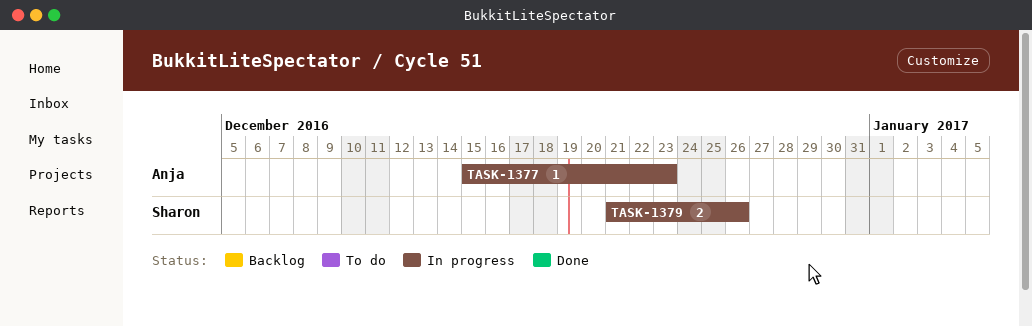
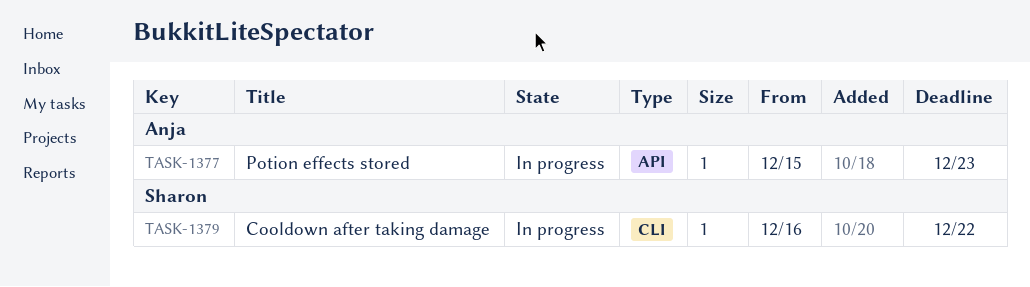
TASK-1379, estimate: 2 -> 1
TASK-1379, start: Dec 21 -> Dec 16
TASK-1379, due: Dec 26 -> Dec 22

